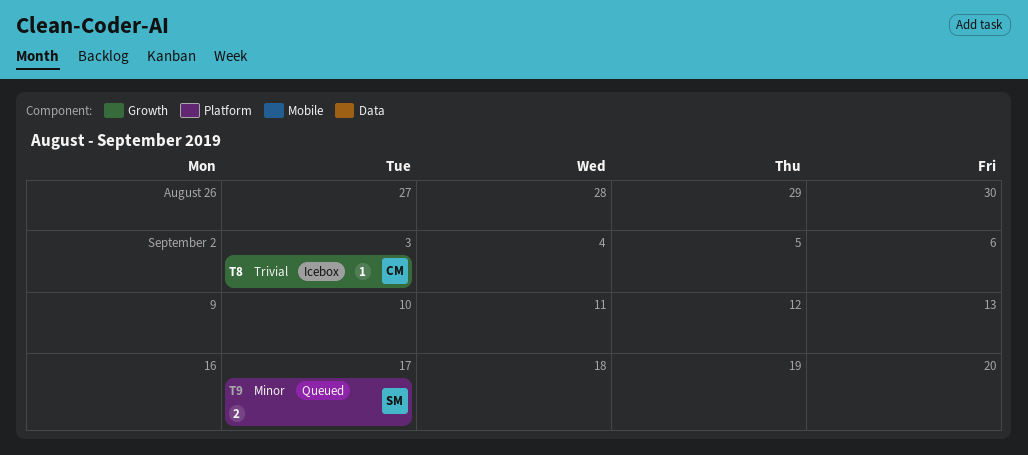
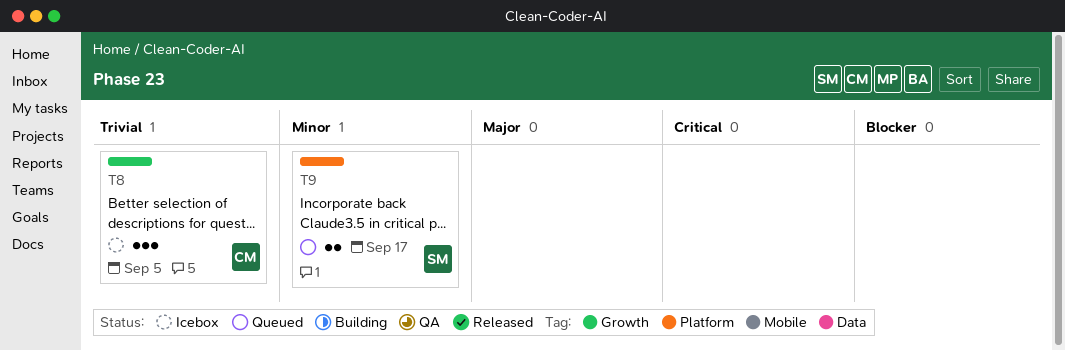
T8, estimate: 1 -> 3
T8, due: Sep 3 -> Sep 5

